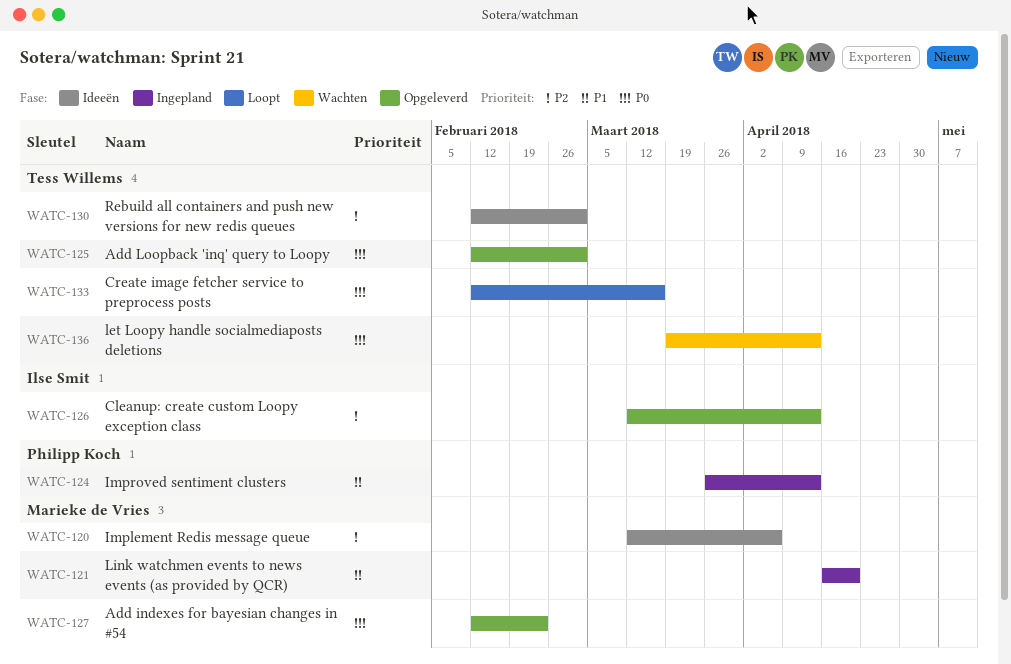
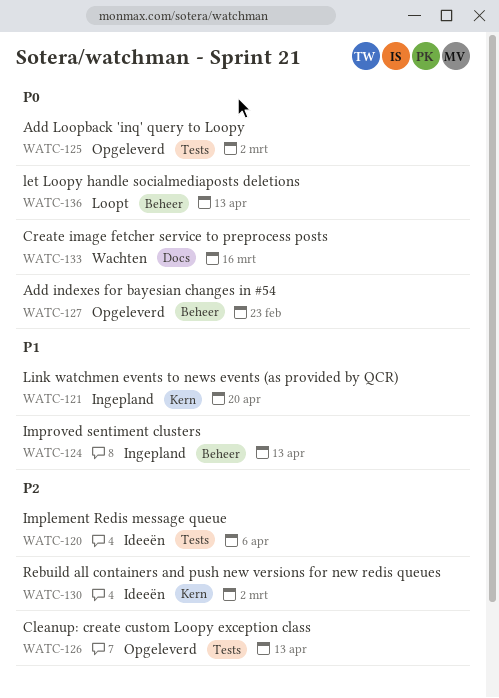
WATC-133, status: Loopt -> Wachten
WATC-136, status: Wachten -> Loopt

